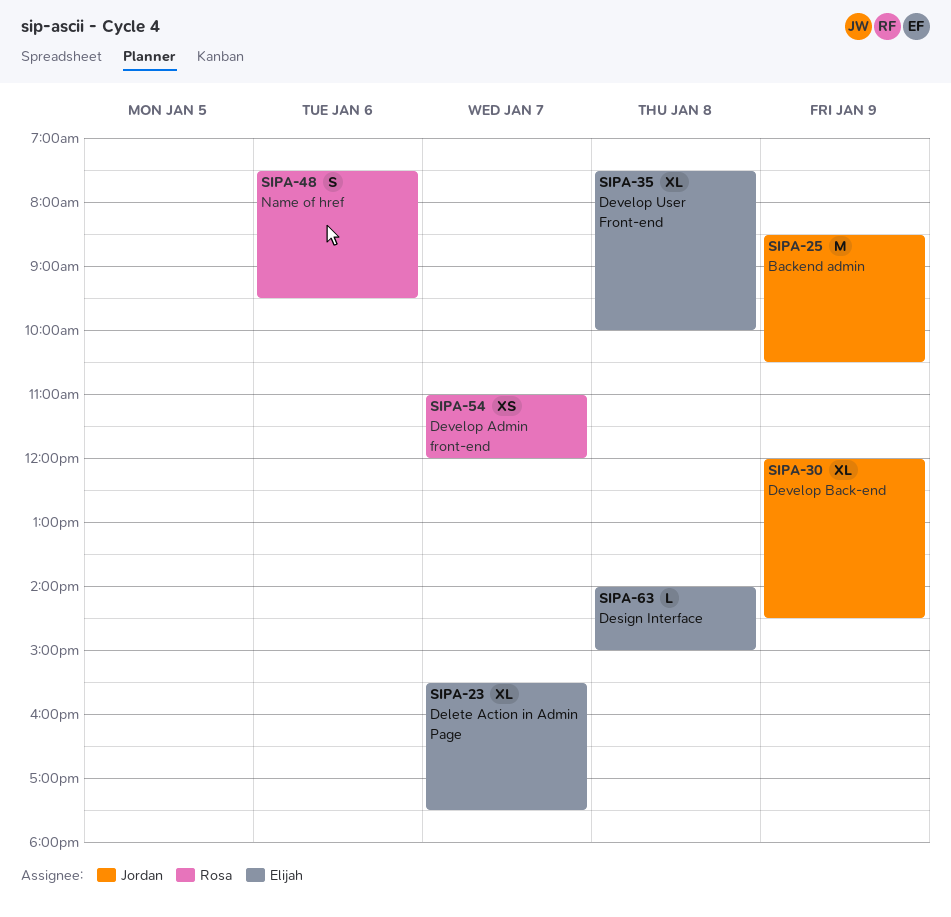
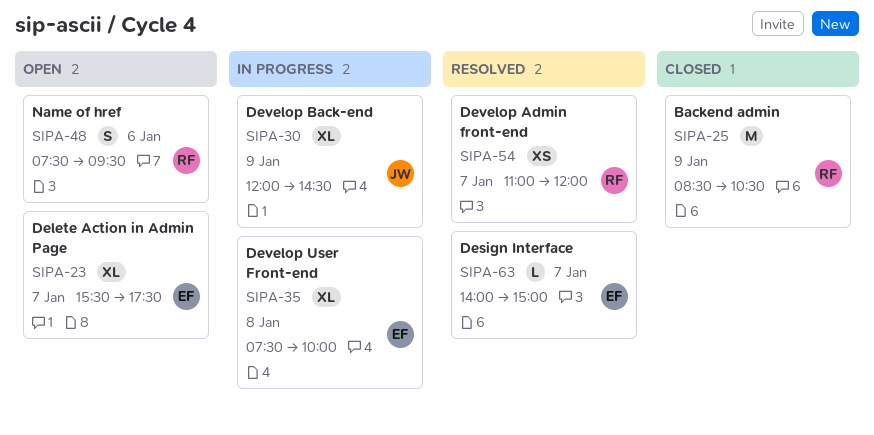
SIPA-25, owner: Jordan -> Rosa
SIPA-63, day: Jan 8 -> Jan 7

